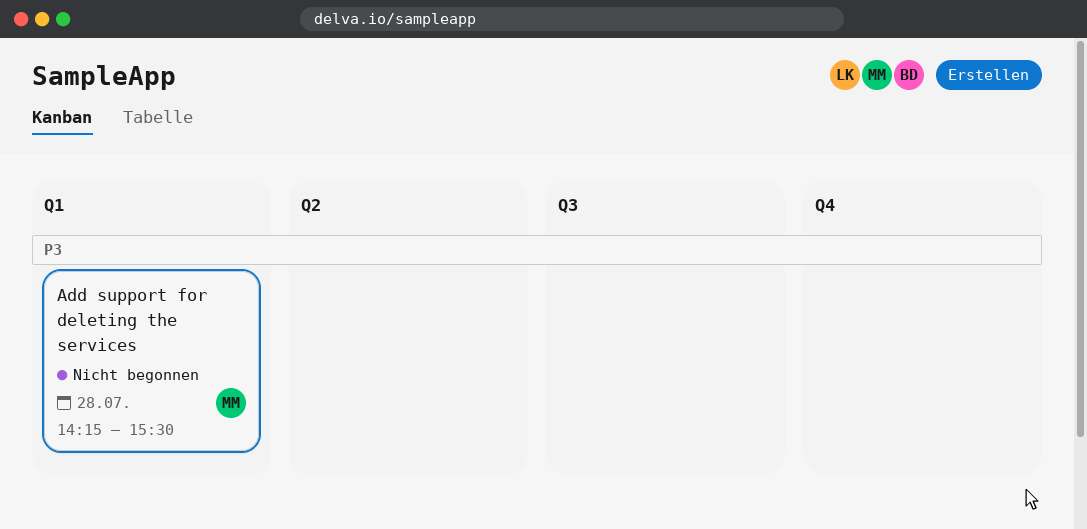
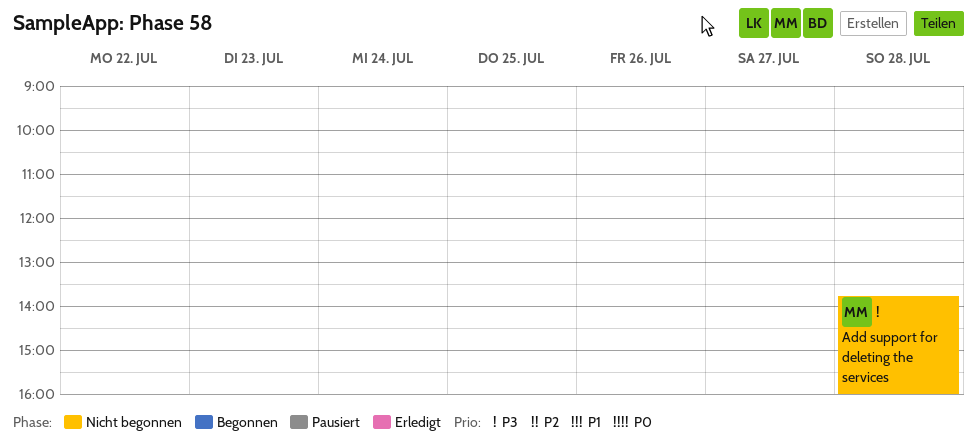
Add support for deleting the services, begins: 14:15 -> 13:45
Add support for deleting the services, ends: 15:30 -> 16:00

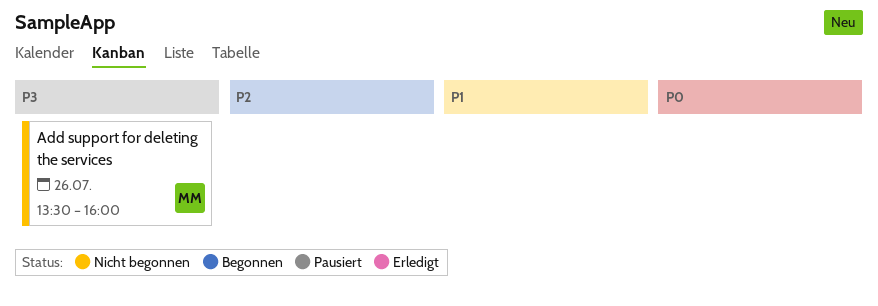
Add support for deleting the services, day: Jul 28 -> Jul 26
Add support for deleting the services, begins: 13:45 -> 13:30

